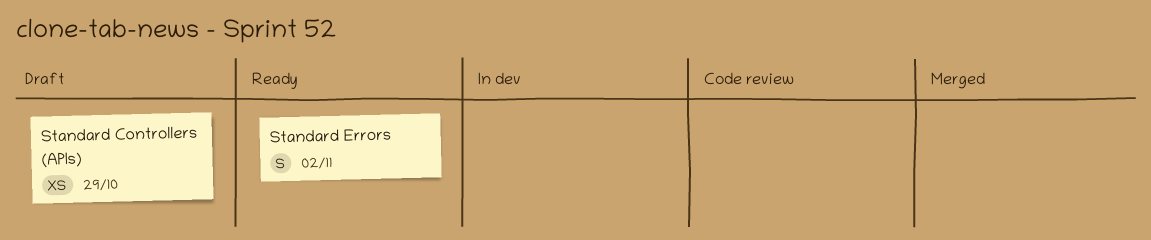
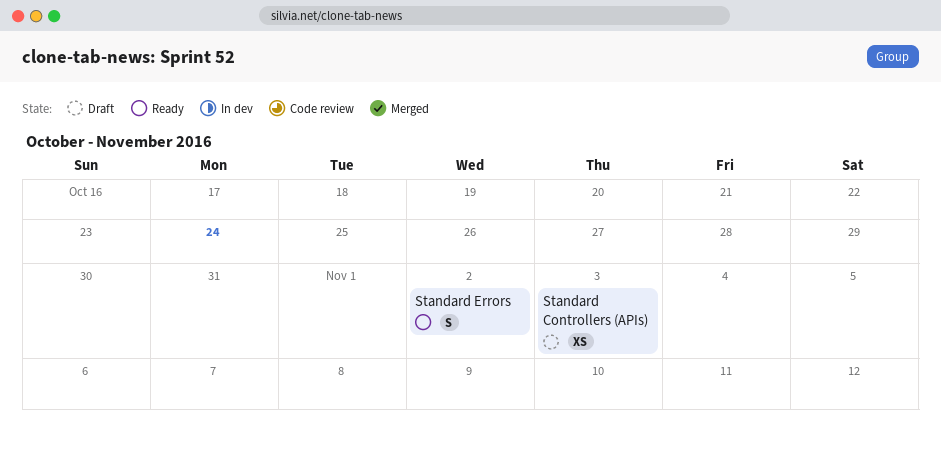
Standard Controllers (APIs), due: Oct 29 -> Nov 3

